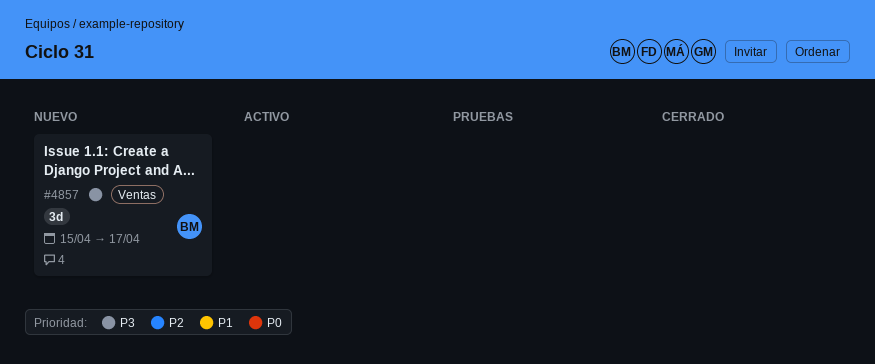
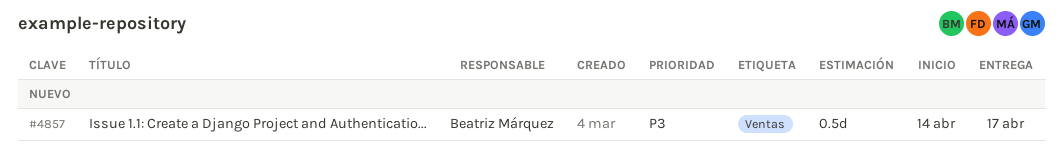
#4857, estimate: 3d -> 0.5d
#4857, start: Apr 15 -> Apr 14

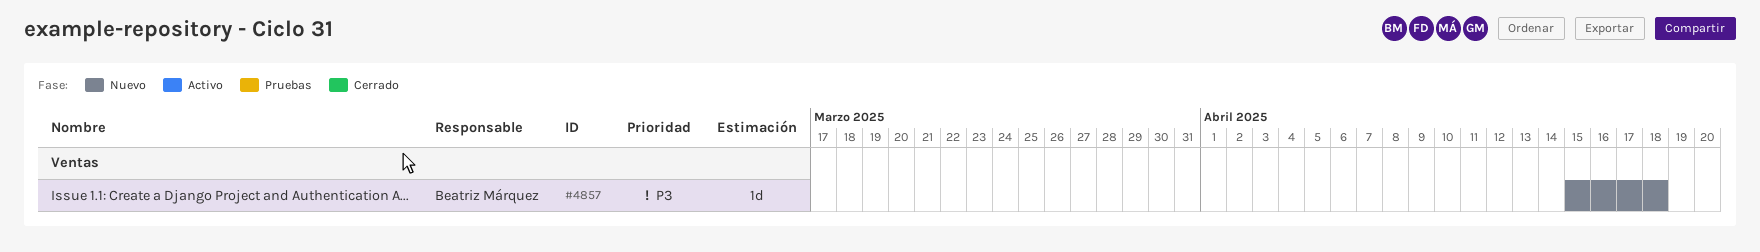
#4857, estimate: 0.5d -> 1d
#4857, start: Apr 14 -> Apr 15
#4857, due: Apr 17 -> Apr 18

